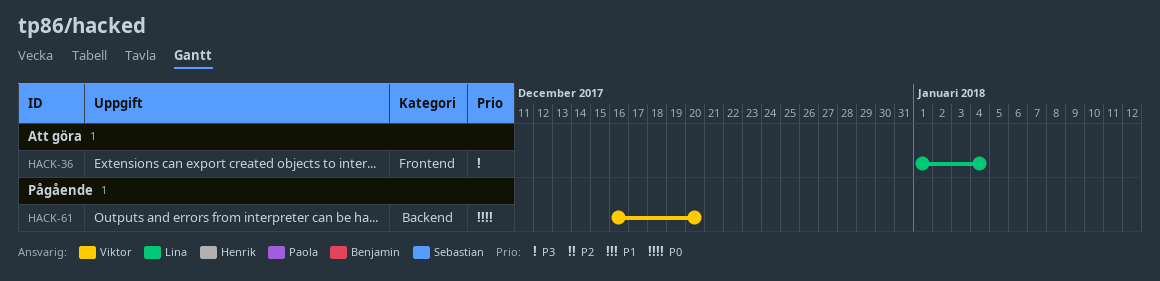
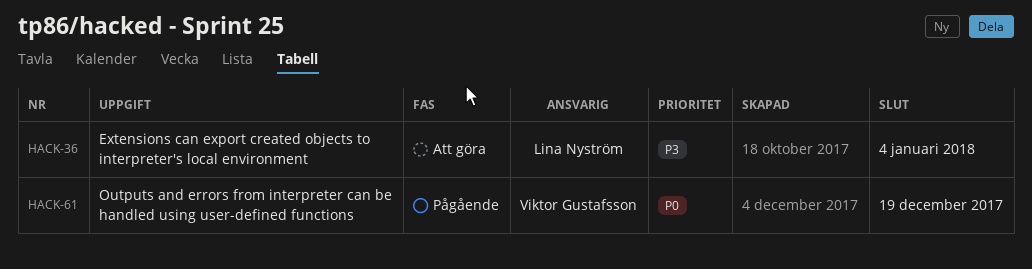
HACK-61, due: Dec 20 -> Dec 19

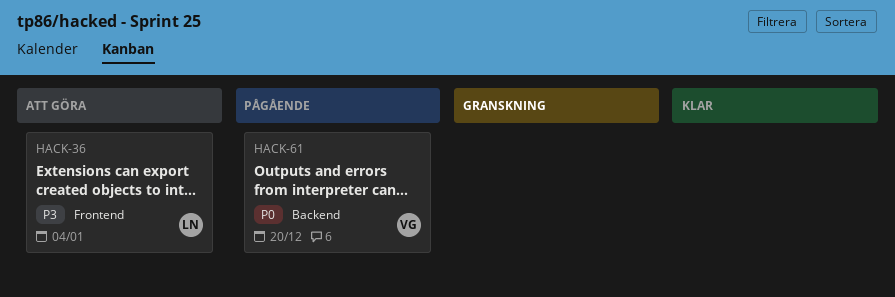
HACK-61, due: Dec 19 -> Dec 20

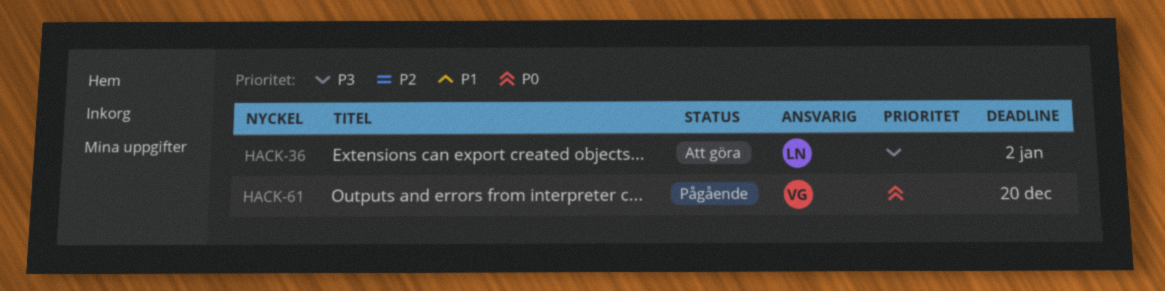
HACK-36, due: Jan 4 -> Jan 2

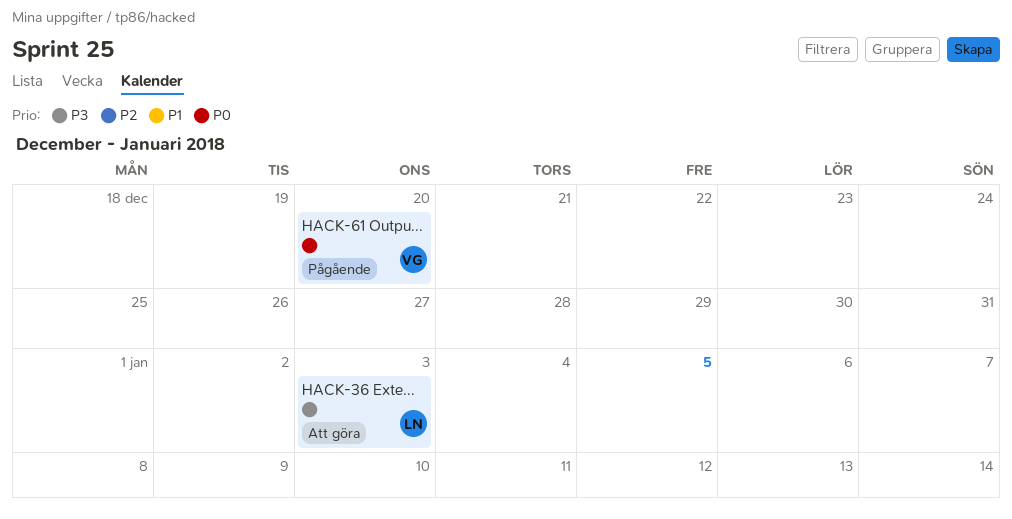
HACK-36, due: Jan 2 -> Jan 3

